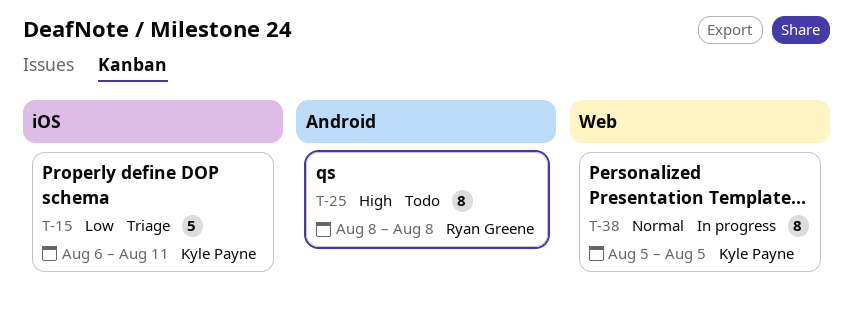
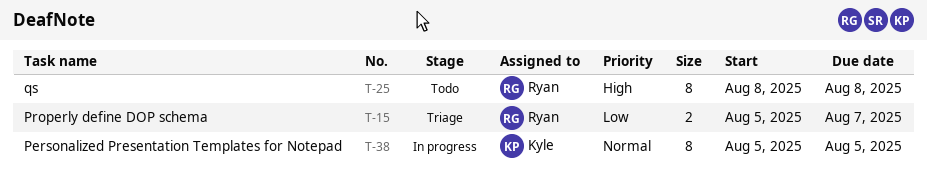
T-15, owner: Kyle Payne -> Ryan Greene
T-15, estimate: 5 -> 2
T-15, start: Aug 6 -> Aug 5
T-15, due: Aug 11 -> Aug 7

